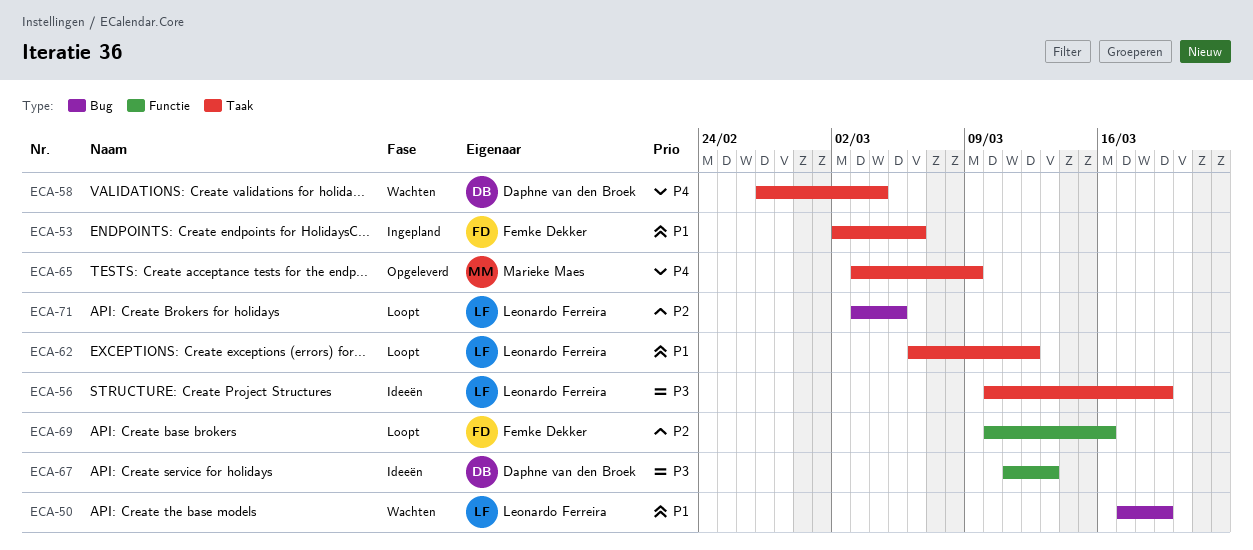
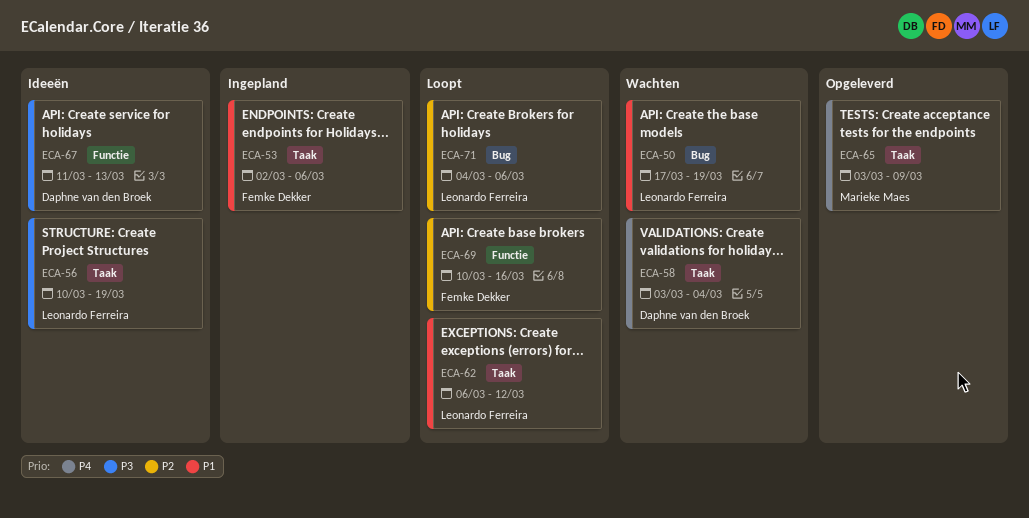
ECA-58, start: Feb 27 -> Mar 3
ECA-71, start: Mar 3 -> Mar 4
ECA-71, due: Mar 5 -> Mar 6

